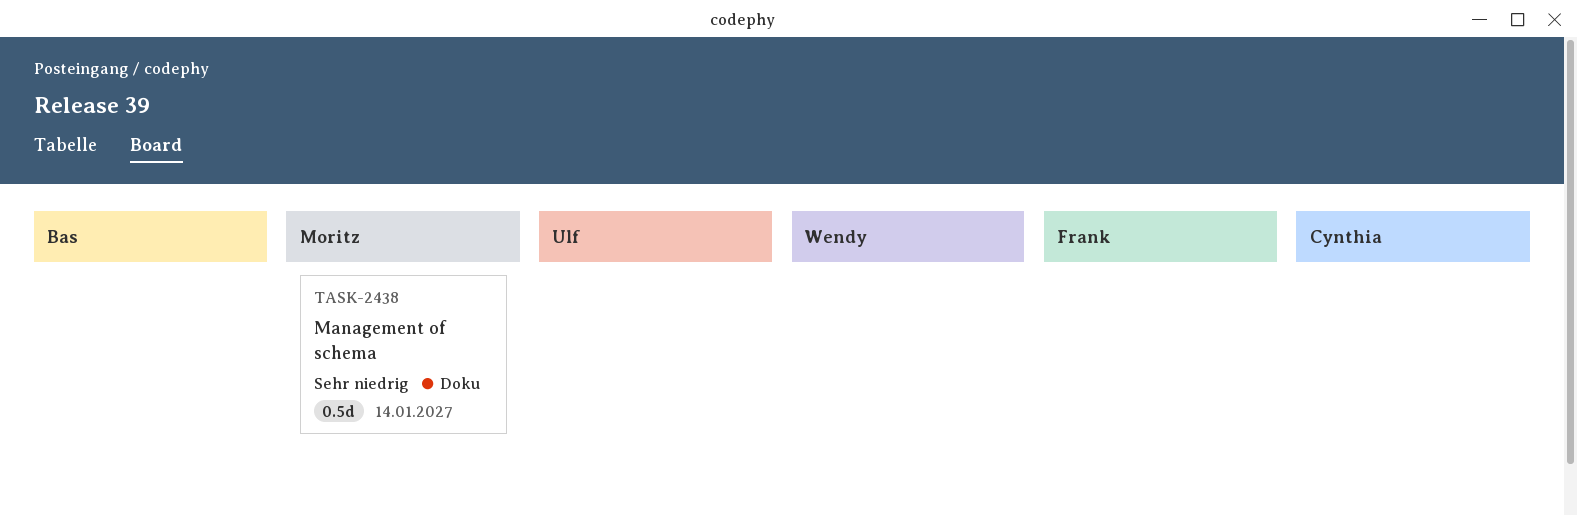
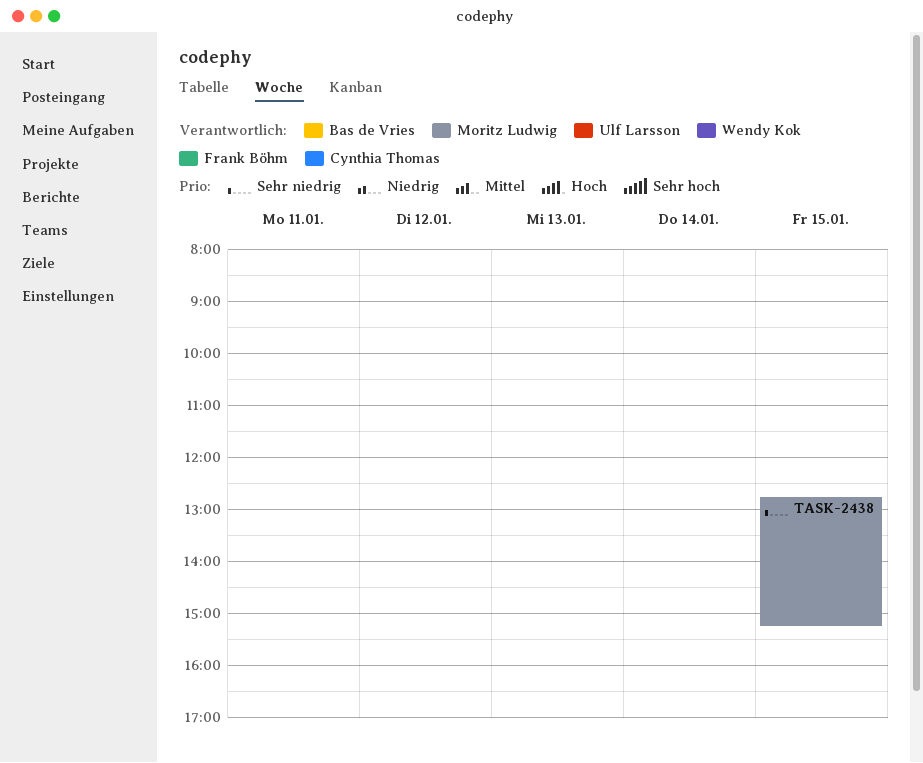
TASK-2438, day: Jan 14 -> Jan 15

